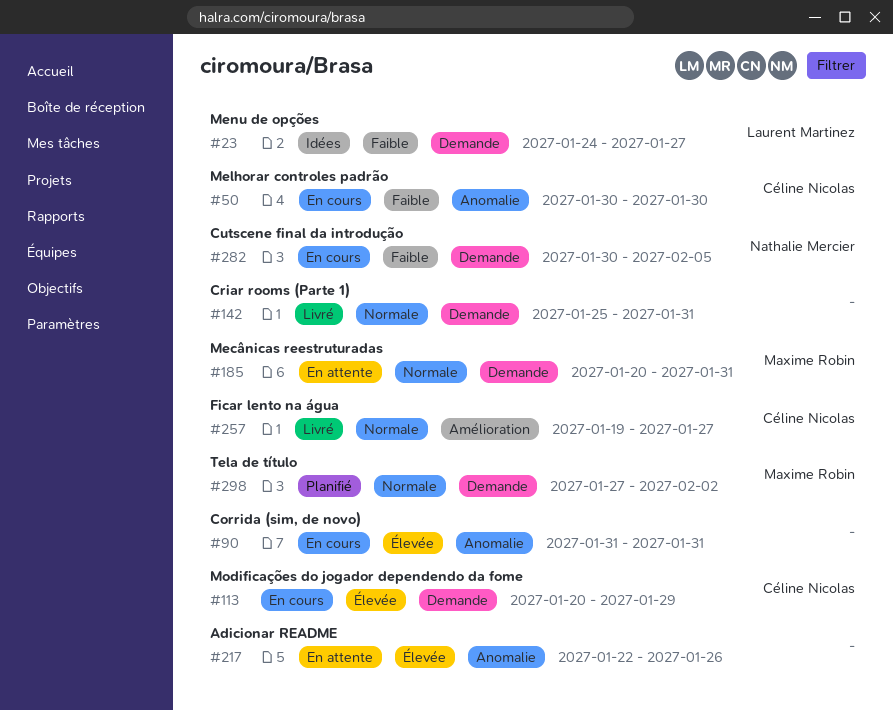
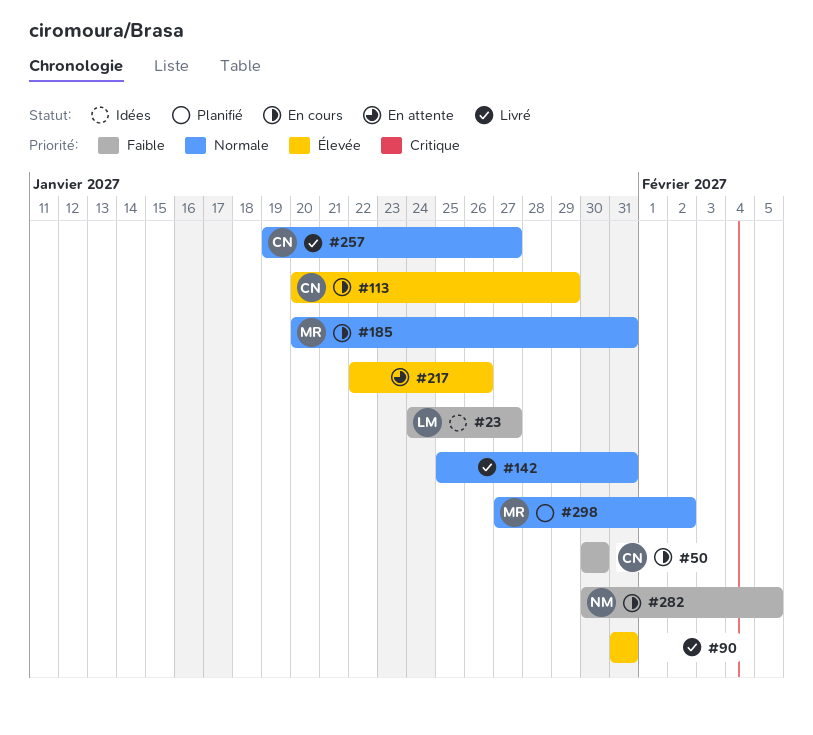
#90, status: En cours -> Livré
#185, status: En attente -> En cours

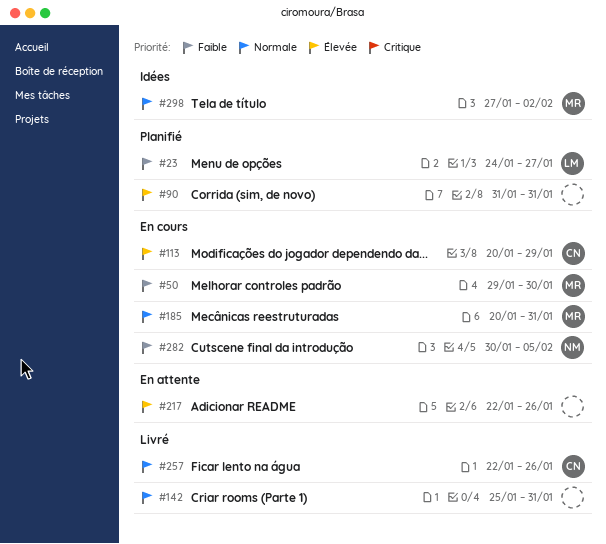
#23, status: Idées -> Planifié
#50, owner: CN -> MR
#50, start: Jan 30 -> Jan 29
#90, status: Livré -> Planifié
#257, start: Jan 19 -> Jan 22
#257, due: Jan 27 -> Jan 26
#298, status: Planifié -> Idées

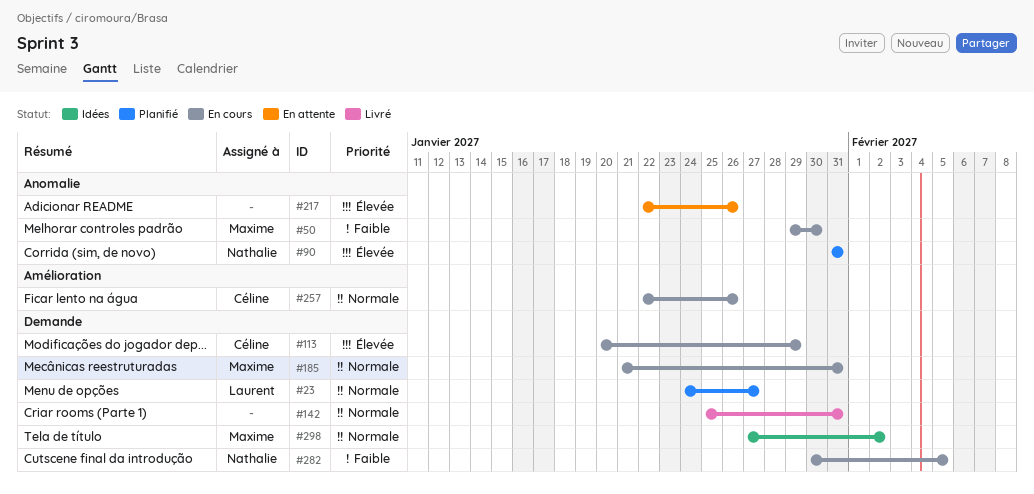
#23, priority: Faible -> Normale
#90, owner: none -> Nathalie
#185, start: Jan 20 -> Jan 21
#257, status: Livré -> En cours

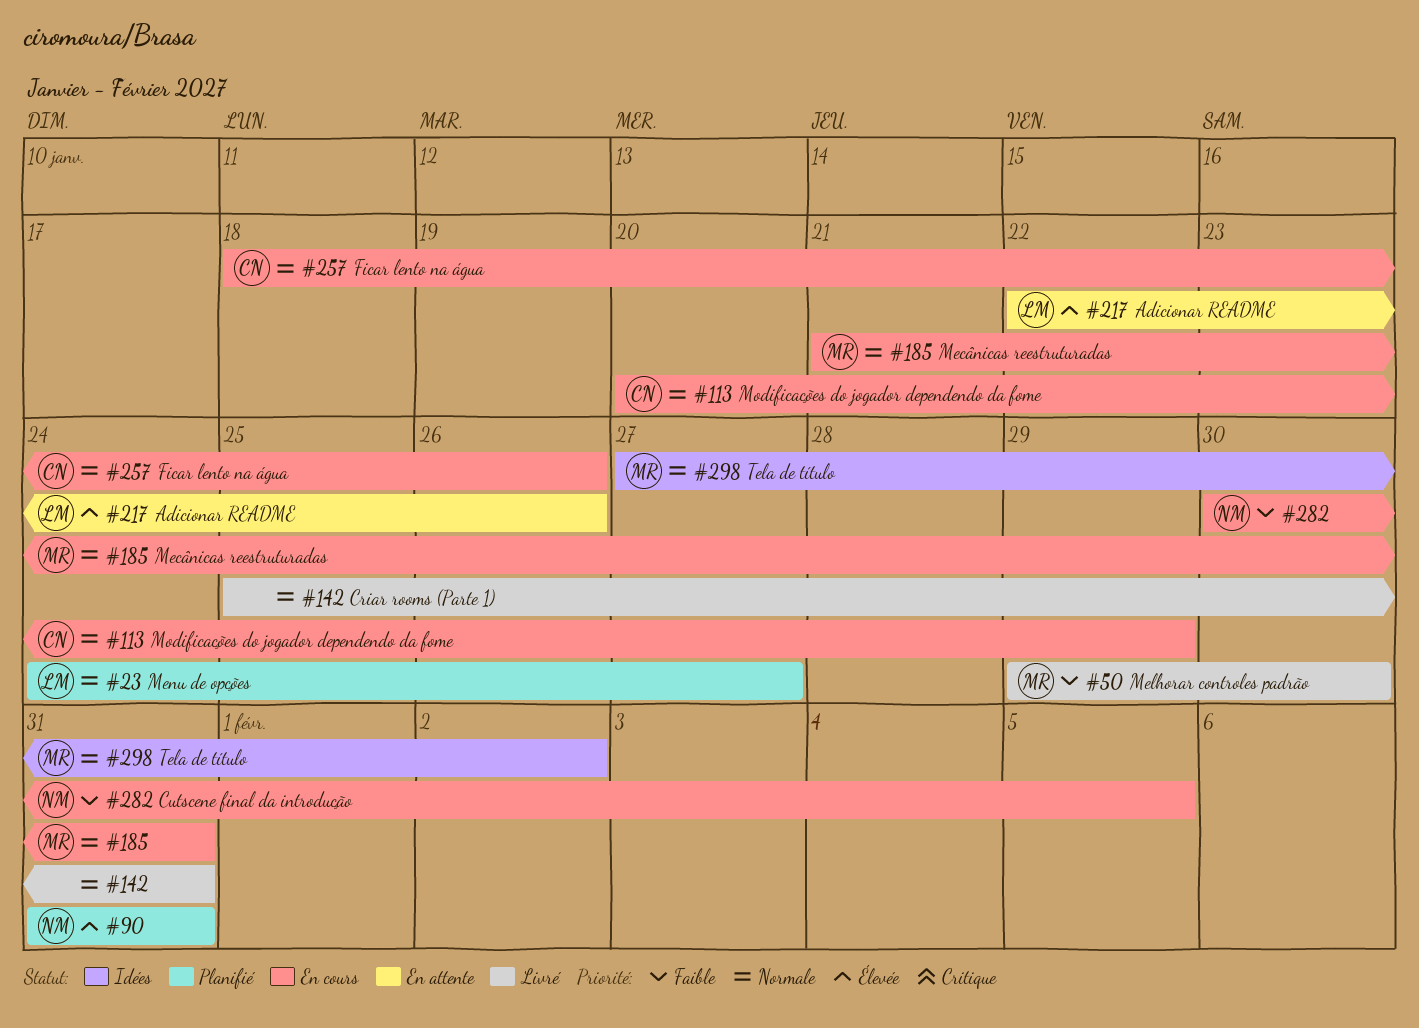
#50, status: En cours -> Livré
#113, priority: Élevée -> Normale
#217, owner: none -> Laurent
#257, start: Jan 22 -> Jan 18

